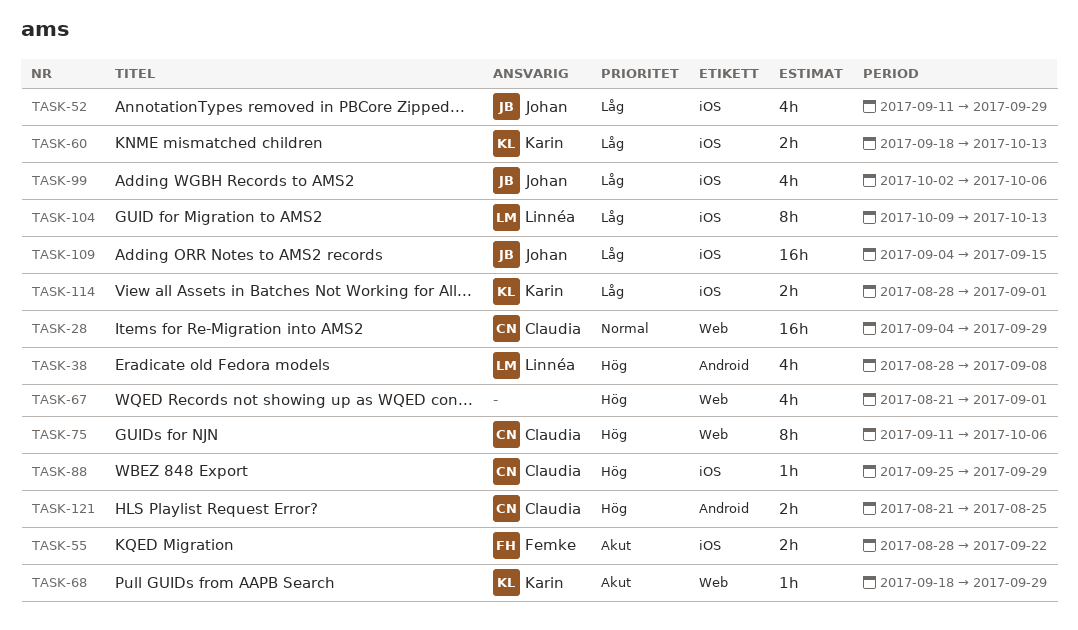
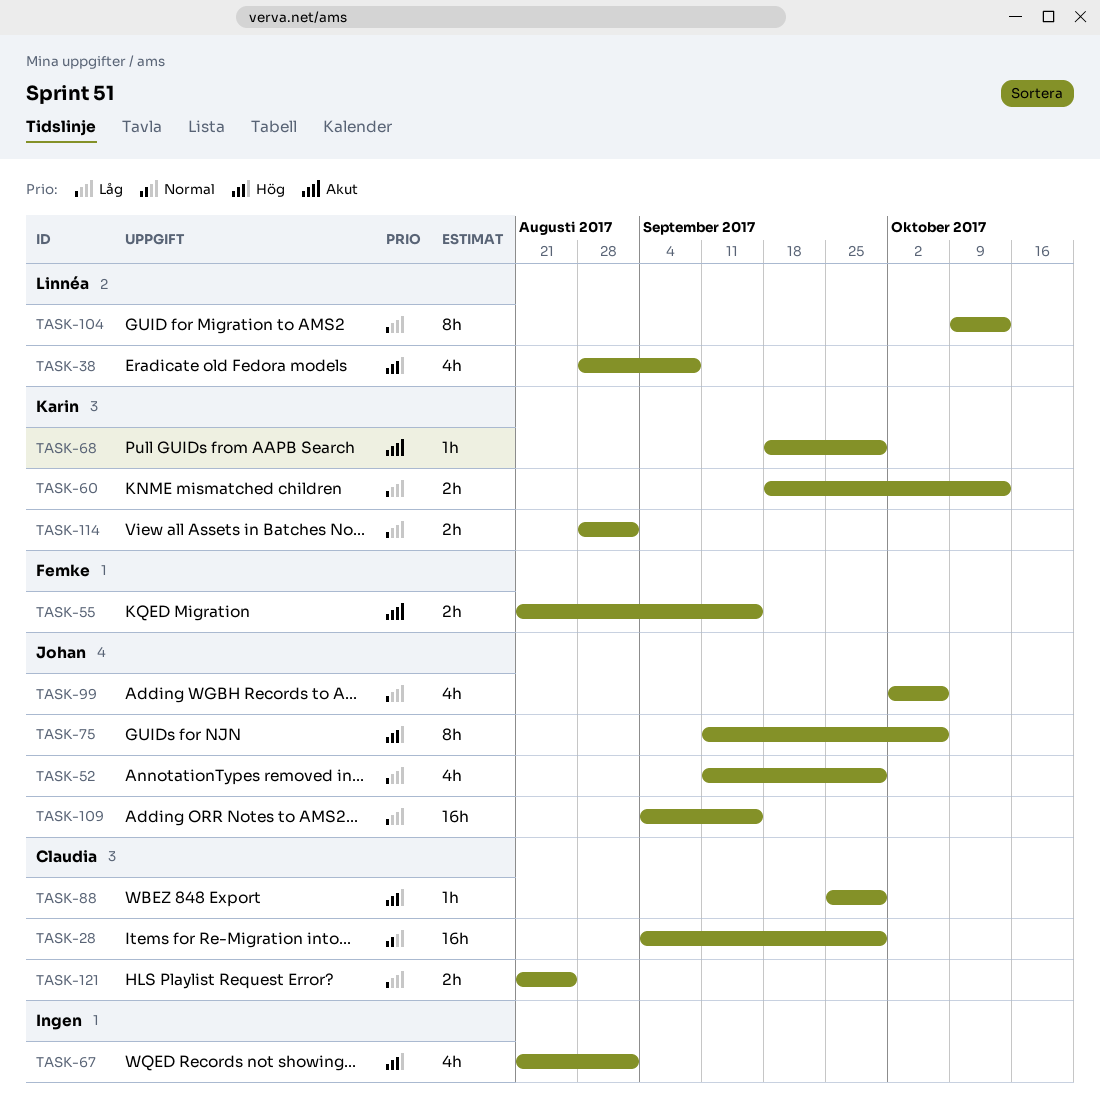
TASK-55, start: Aug 28 -> Aug 21
TASK-55, due: Sep 22 -> Sep 15
TASK-75, owner: Claudia -> Johan
TASK-121, priority: Hög -> Låg

